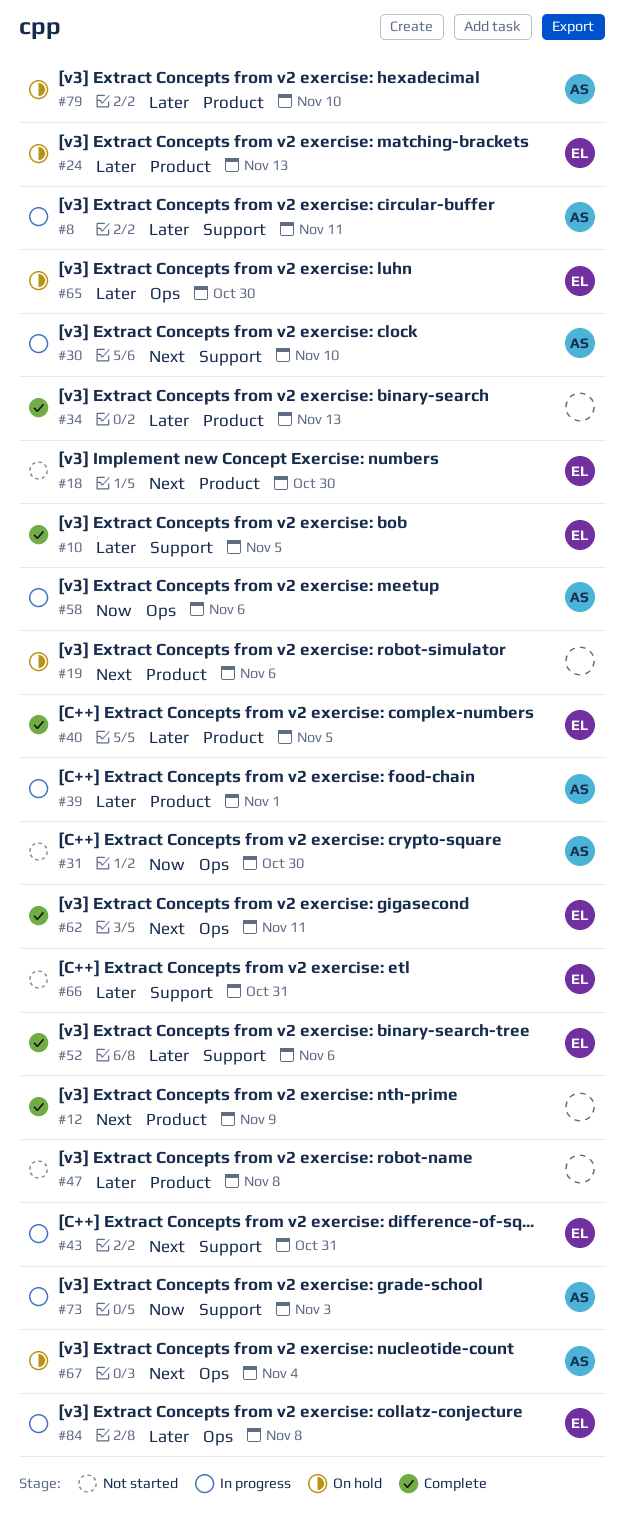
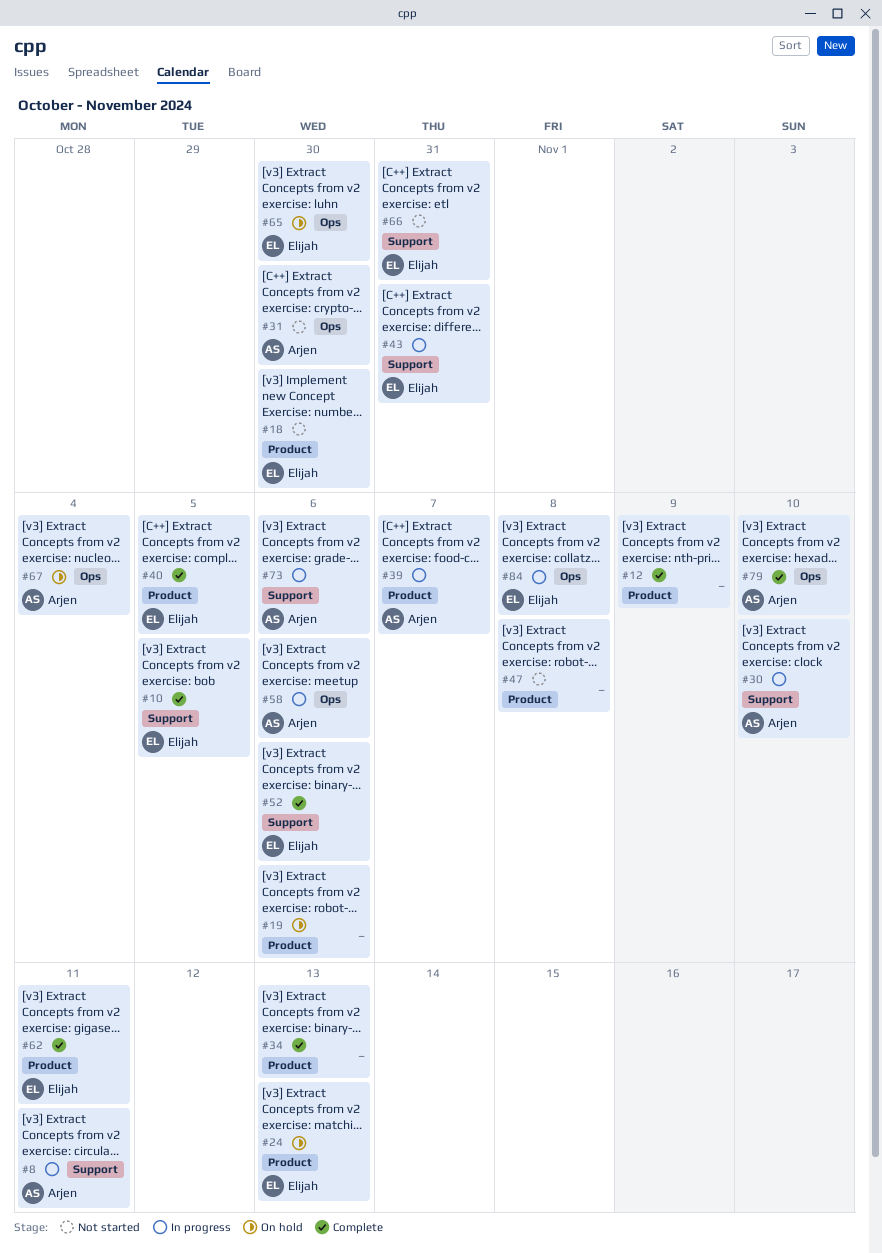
#39, due: Nov 1 -> Nov 7
#62, label: Ops -> Product
#73, due: Nov 3 -> Nov 6
#79, status: On hold -> Complete
#79, label: Product -> Ops

